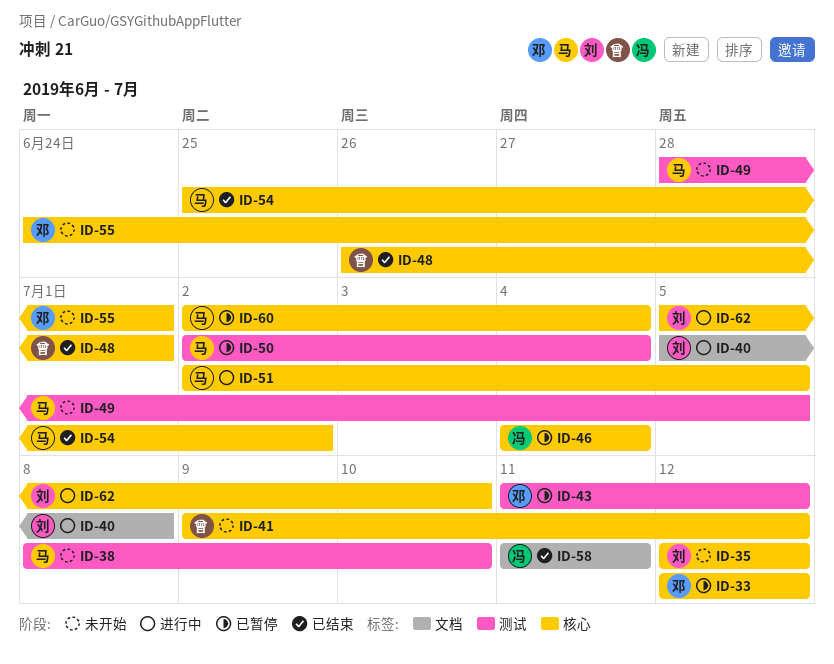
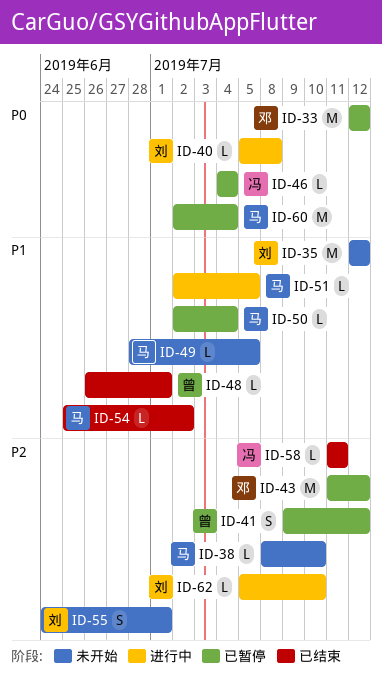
ID-41, status: 未开始 -> 已暂停
ID-55, owner: 邓 -> 刘

